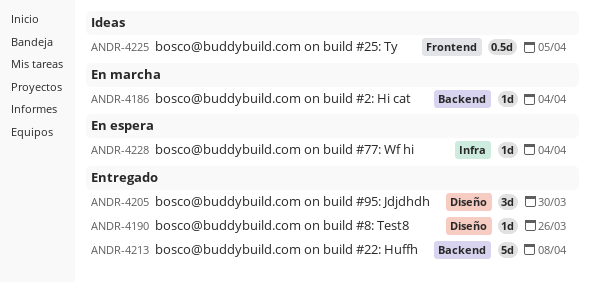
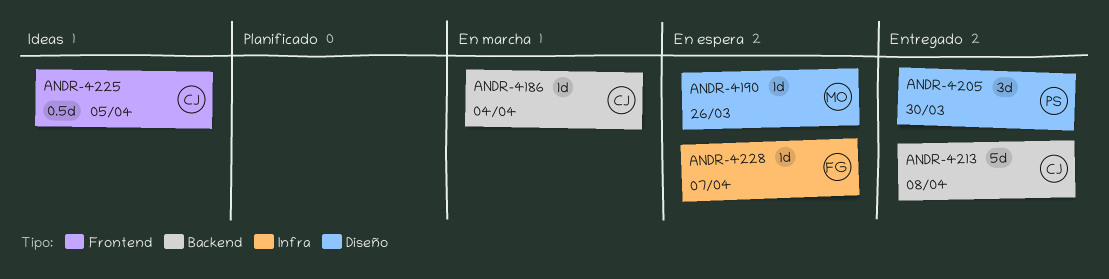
ANDR-4190, status: Entregado -> En espera
ANDR-4228, due: Apr 4 -> Apr 7

